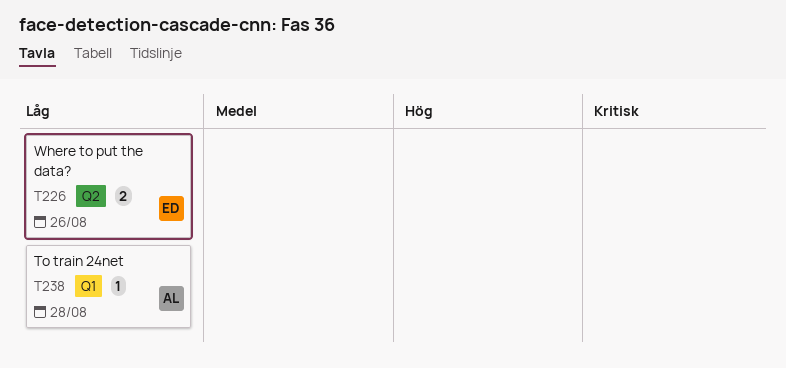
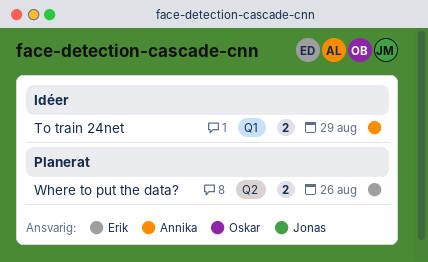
To train 24net, estimate: 1 -> 2
To train 24net, due: Aug 28 -> Aug 29

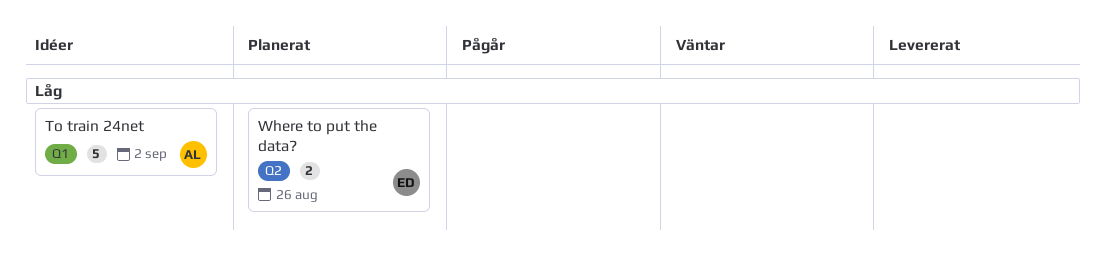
To train 24net, estimate: 2 -> 5
To train 24net, due: Aug 29 -> Sep 2

